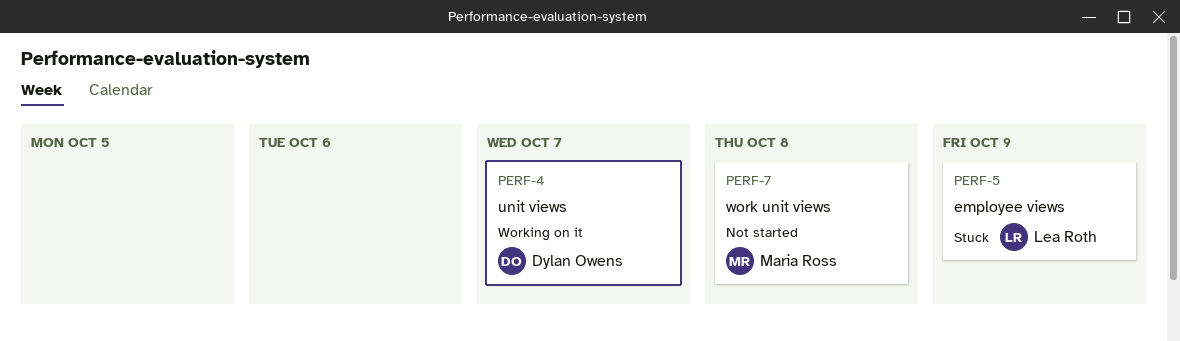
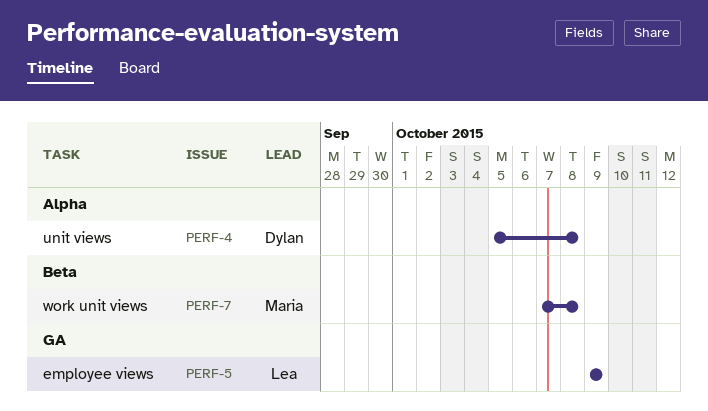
PERF-4, due: Oct 7 -> Oct 8

